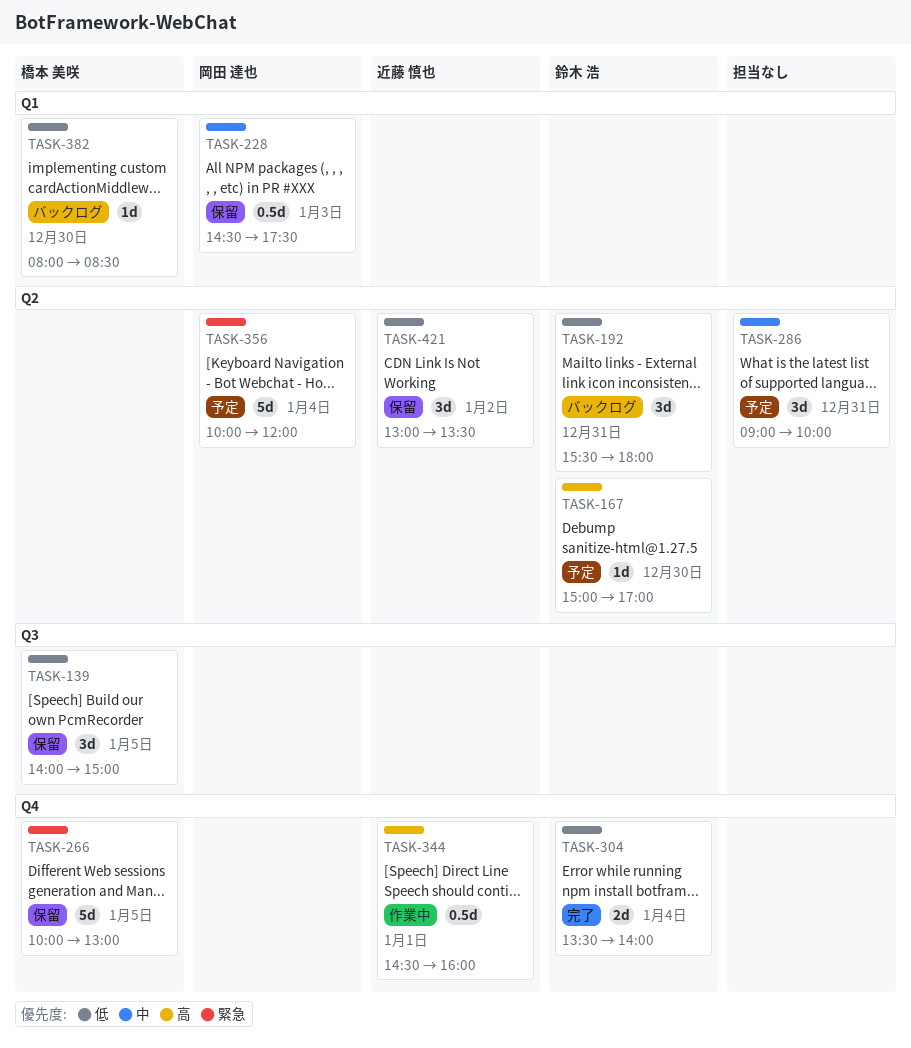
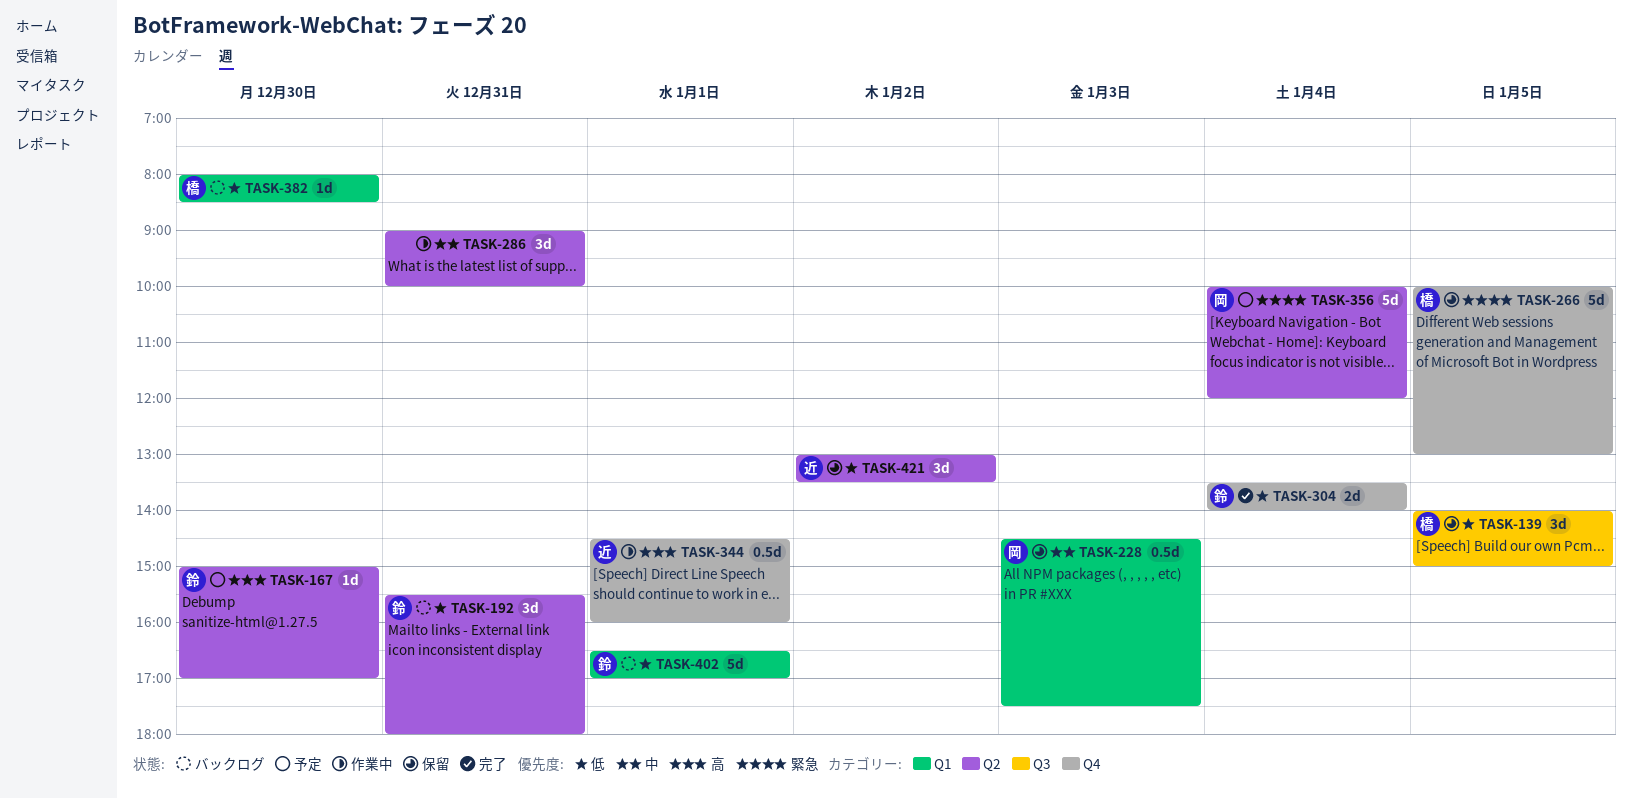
TASK-286, status: 予定 -> 作業中
TASK-402: none -> present

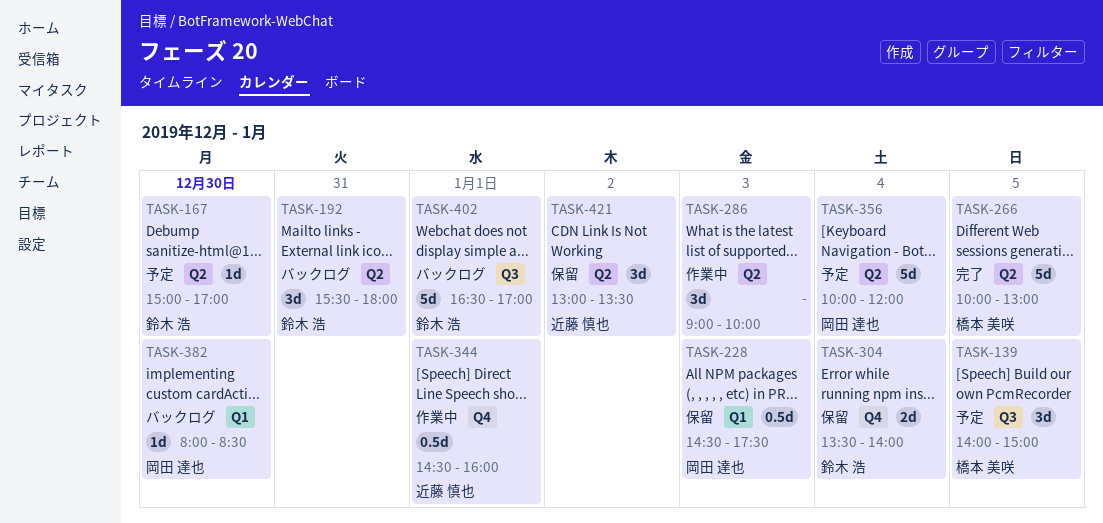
TASK-139, status: 保留 -> 予定
TASK-266, status: 保留 -> 完了
TASK-266, label: Q4 -> Q2
TASK-286, day: Dec 31 -> Jan 3
TASK-304, status: 完了 -> 保留
TASK-382, owner: 橋本 美咲 -> 岡田 達也
TASK-402, label: Q1 -> Q3

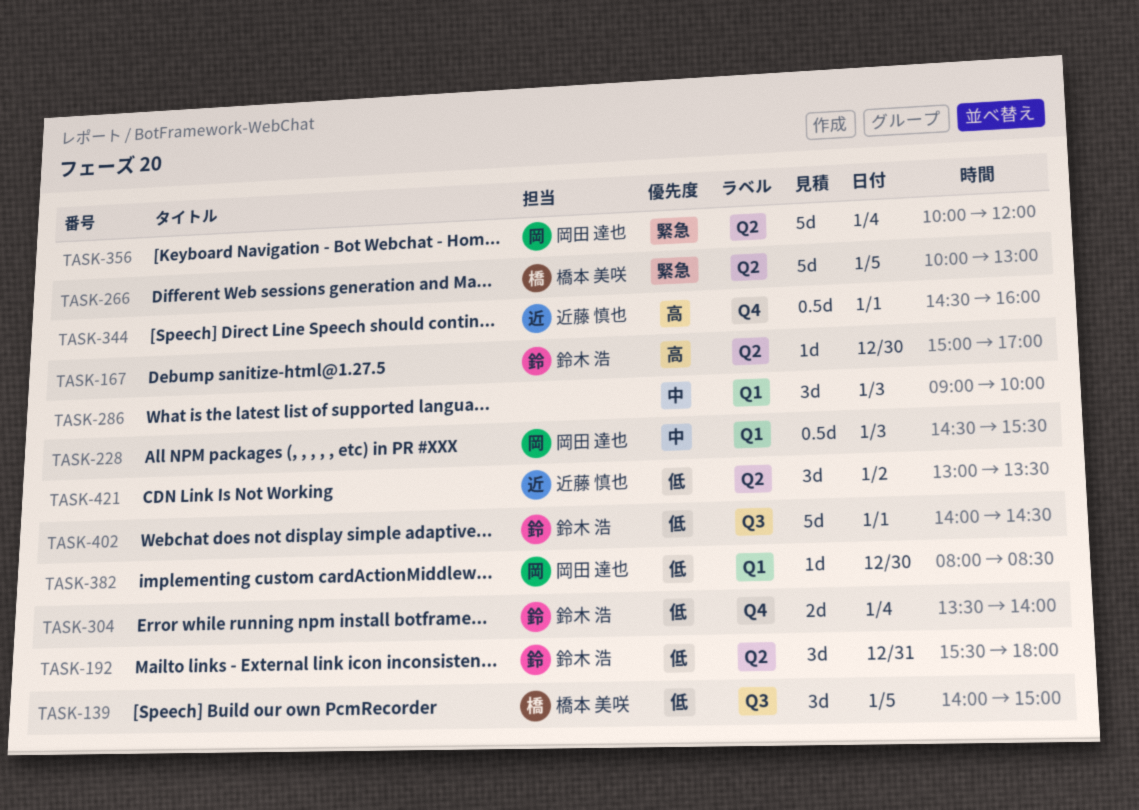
TASK-228, ends: 17:30 -> 15:30
TASK-286, label: Q2 -> Q1
TASK-402, begins: 16:30 -> 14:00
TASK-402, ends: 17:00 -> 14:30

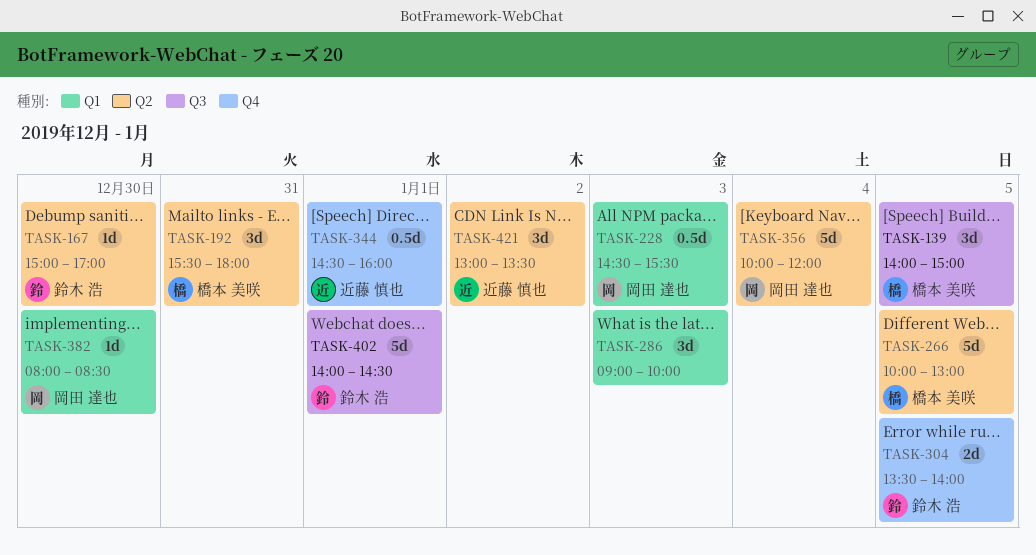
TASK-192, owner: 鈴木 浩 -> 橋本 美咲
TASK-304, day: Jan 4 -> Jan 5

